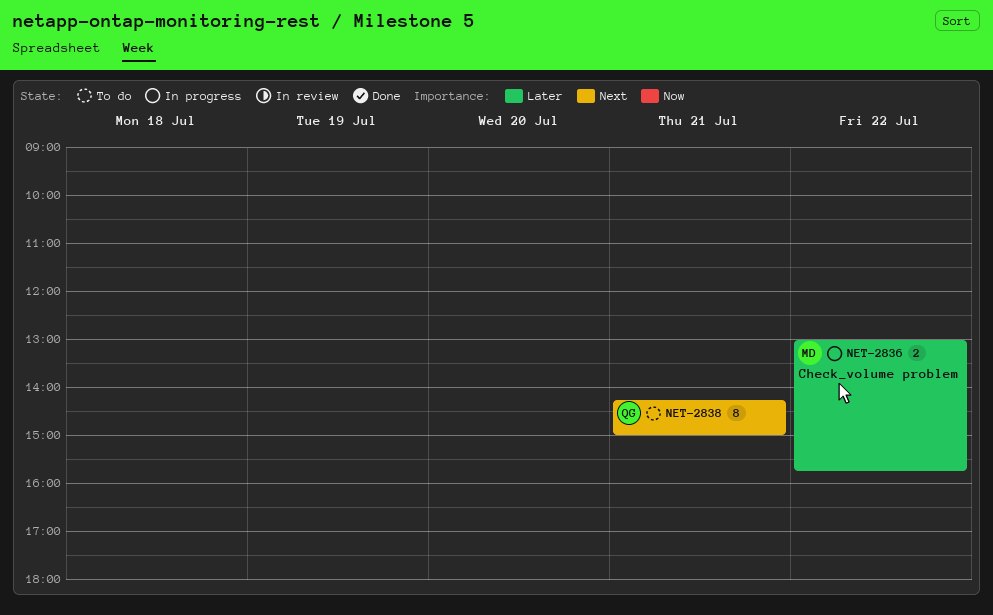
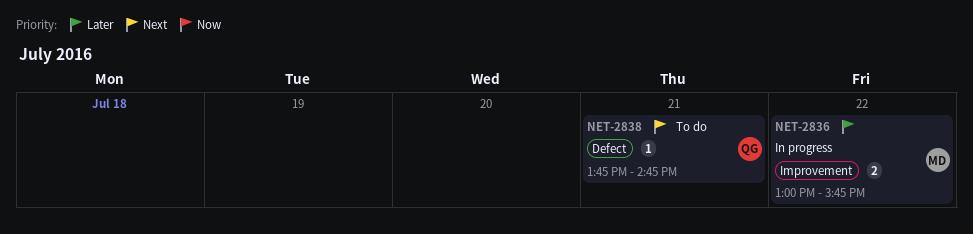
NET-2838, estimate: 8 -> 1
NET-2838, begins: 14:15 -> 13:45
NET-2838, ends: 15:00 -> 14:45

